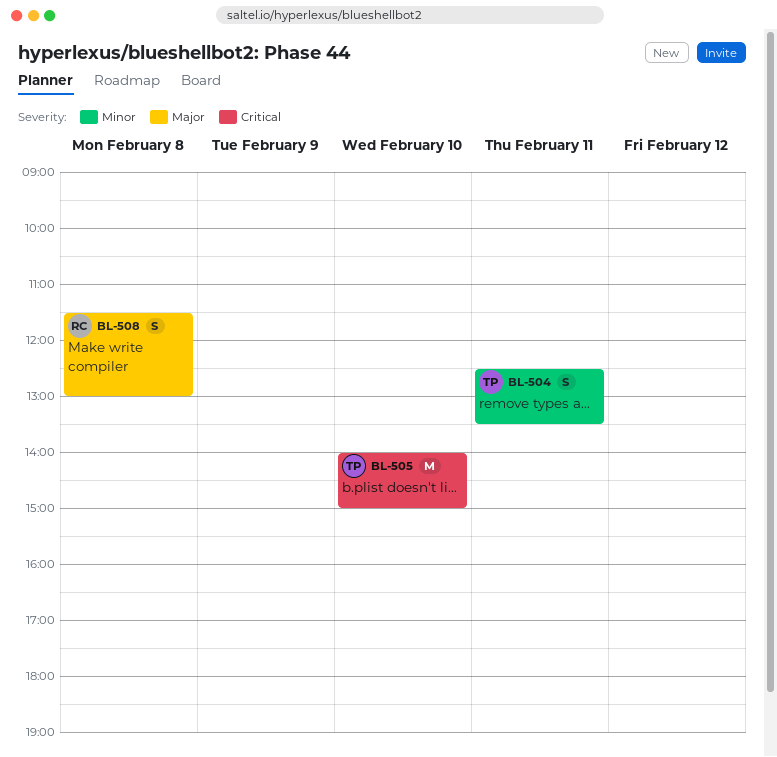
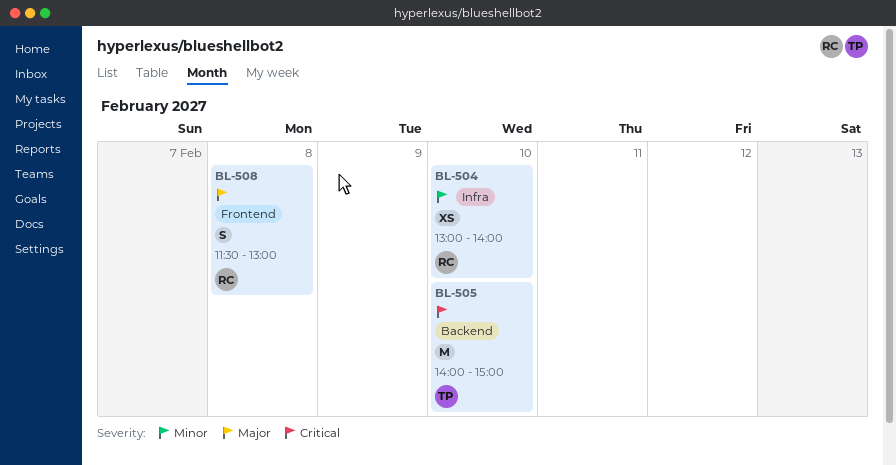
BL-504, owner: TP -> RC
BL-504, estimate: S -> XS
BL-504, day: Feb 11 -> Feb 10
BL-504, begins: 12:30 -> 13:00
BL-504, ends: 13:30 -> 14:00

